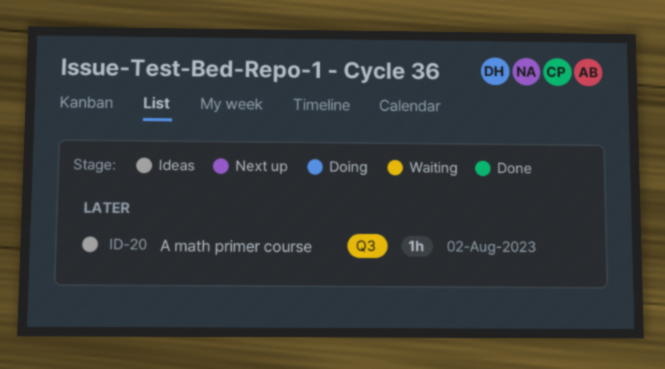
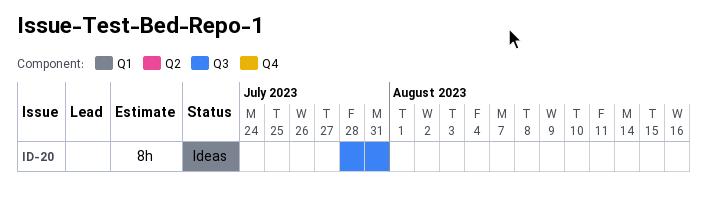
ID-20, estimate: 1h -> 8h
ID-20, due: Aug 2 -> Jul 31

